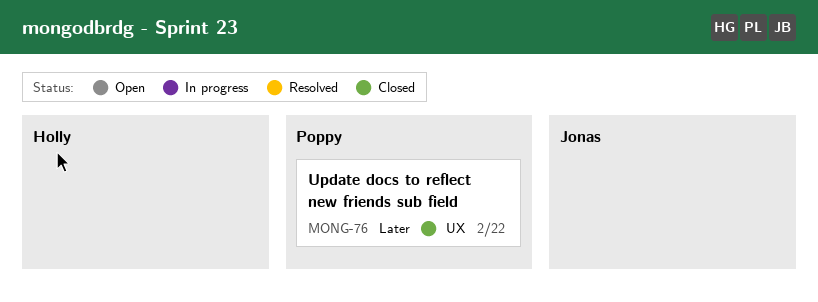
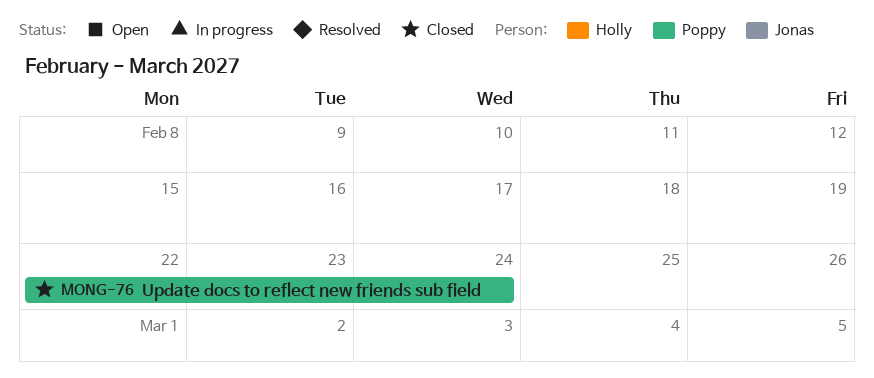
MONG-76, due: Feb 22 -> Feb 24

